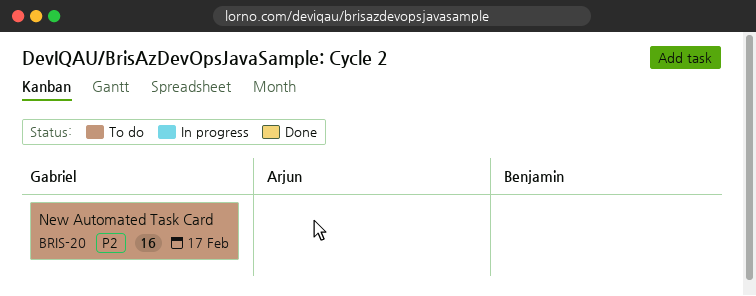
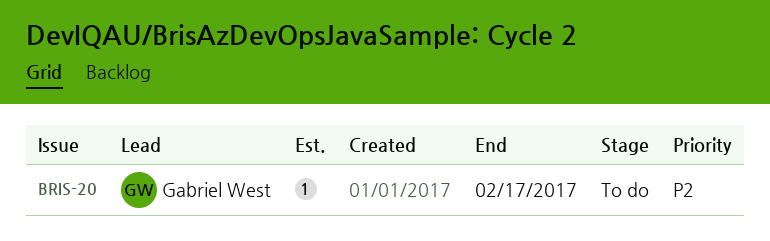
BRIS-20, estimate: 16 -> 1

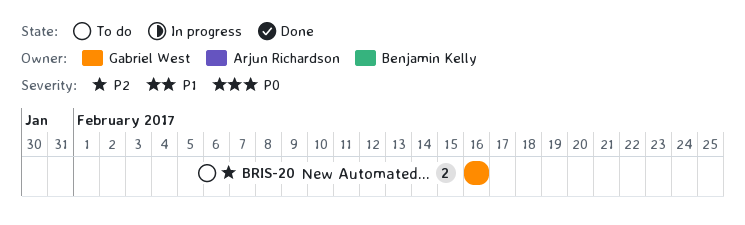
BRIS-20, estimate: 1 -> 2
BRIS-20, due: Feb 17 -> Feb 16

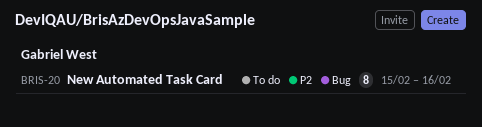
BRIS-20, estimate: 2 -> 8
BRIS-20, start: Feb 16 -> Feb 15

